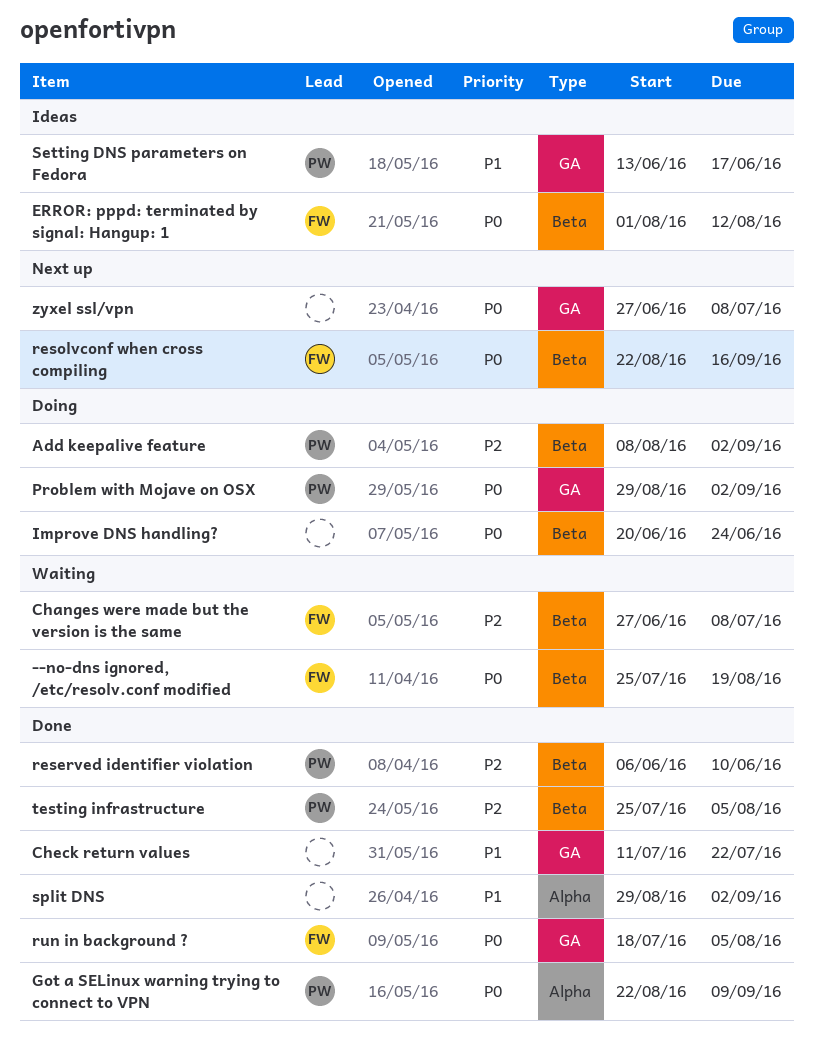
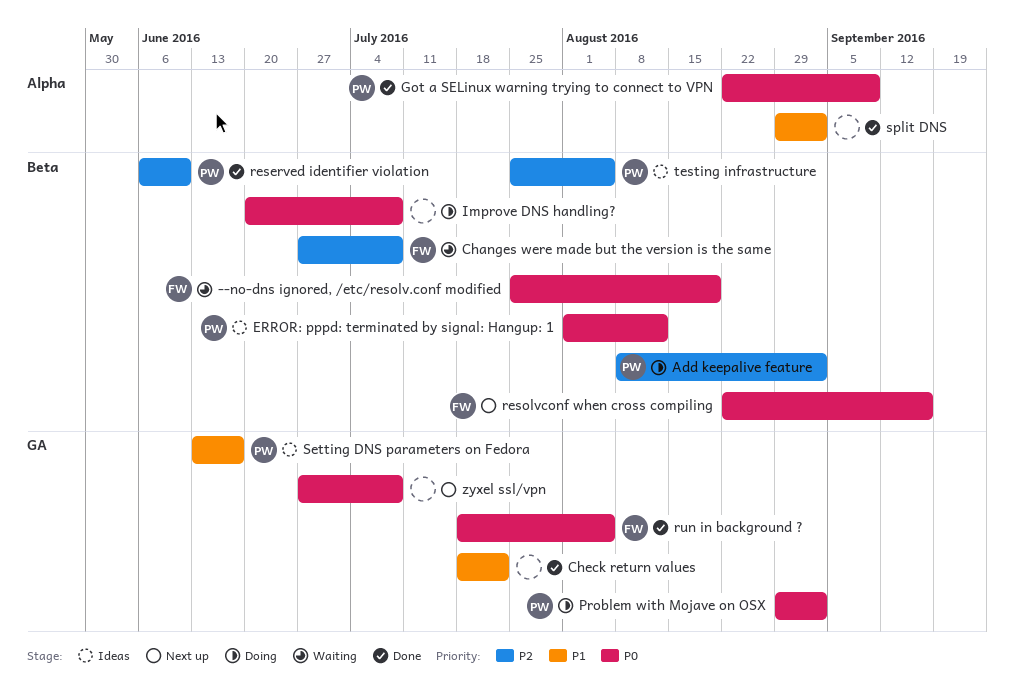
Check return values, start: Jul 11 -> Jul 18
ERROR: pppd: terminated by signal: Hangup: 1, owner: FW -> PW
Improve DNS handling?, due: Jun 24 -> Jul 8
testing infrastructure, status: Done -> Ideas

